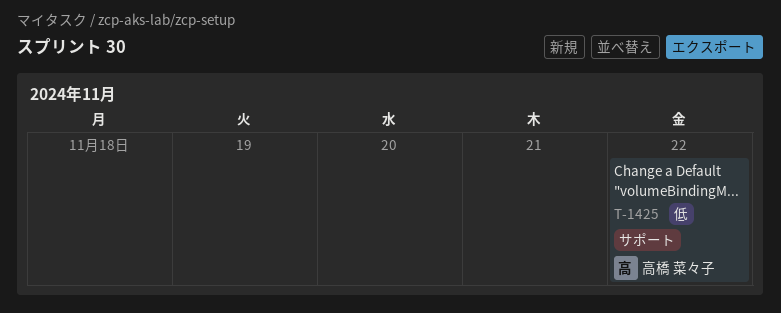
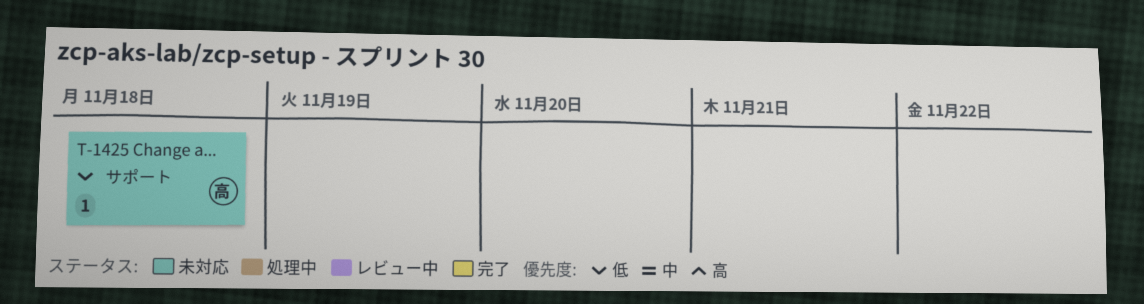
T-1425, due: Nov 22 -> Nov 18

